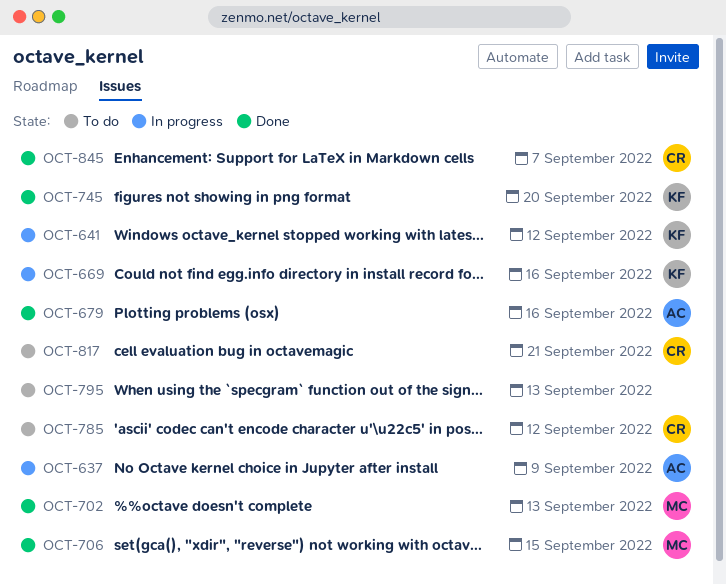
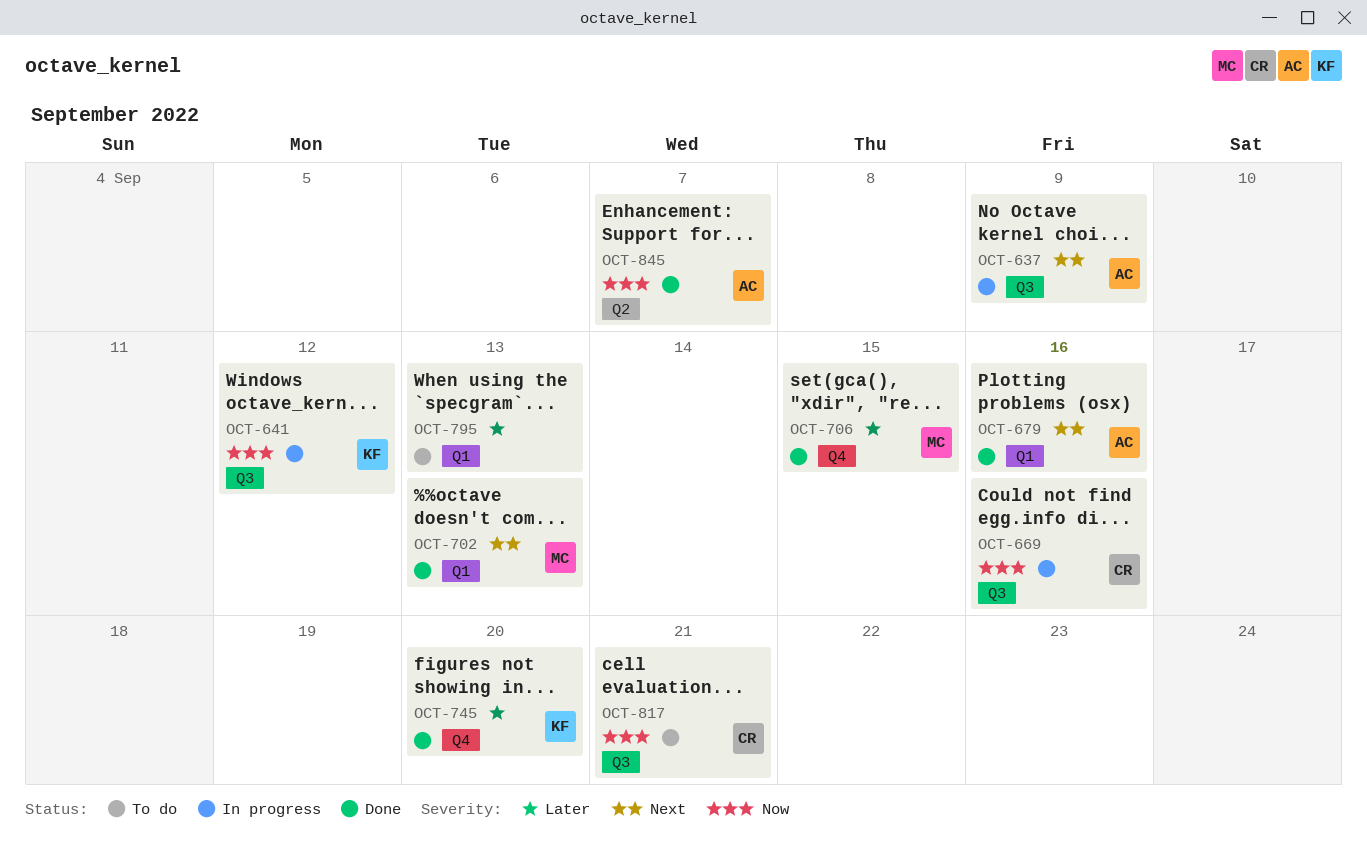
OCT-669, owner: KF -> CR
OCT-785: present -> none
OCT-845, owner: CR -> AC

